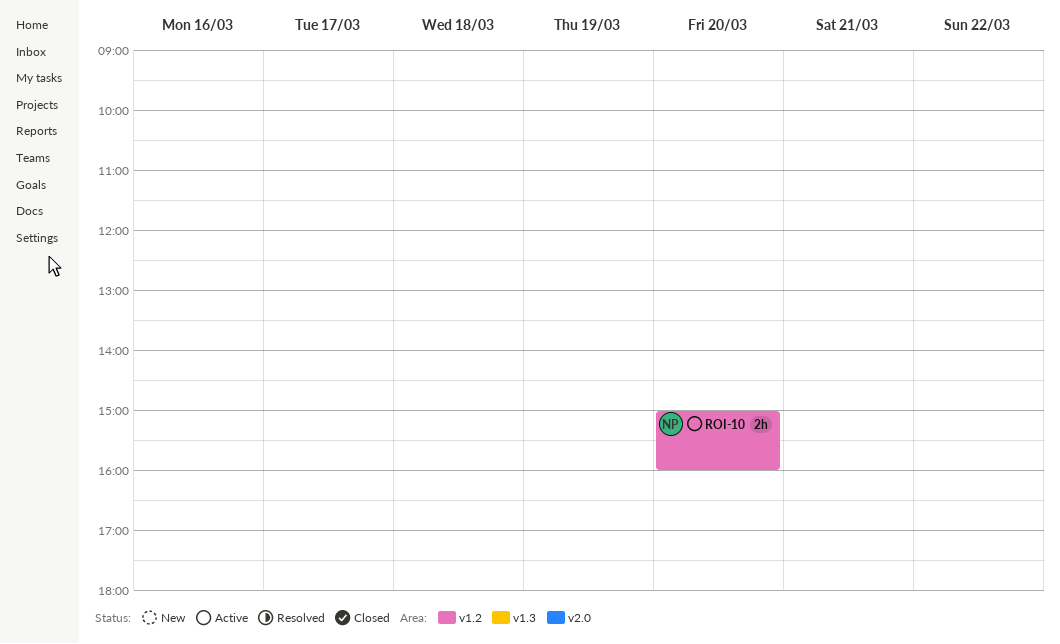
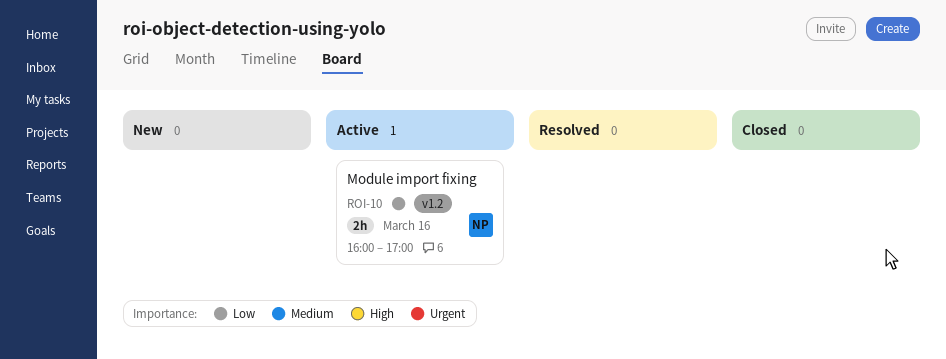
ROI-10, day: Mar 20 -> Mar 16
ROI-10, begins: 15:00 -> 16:00
ROI-10, ends: 16:00 -> 17:00

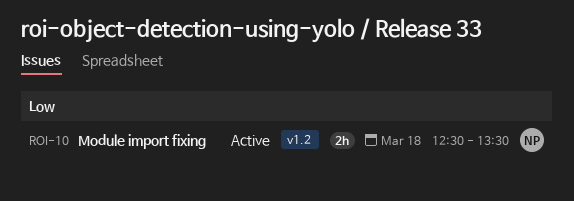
ROI-10, day: Mar 16 -> Mar 18
ROI-10, begins: 16:00 -> 12:30
ROI-10, ends: 17:00 -> 13:30

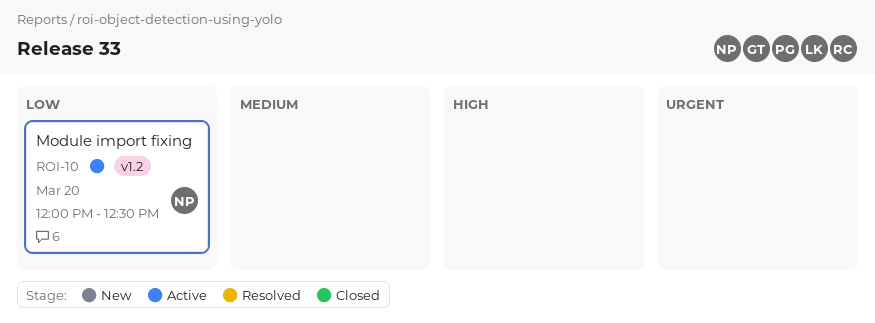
ROI-10, day: Mar 18 -> Mar 20
ROI-10, begins: 12:30 -> 12:00
ROI-10, ends: 13:30 -> 12:30

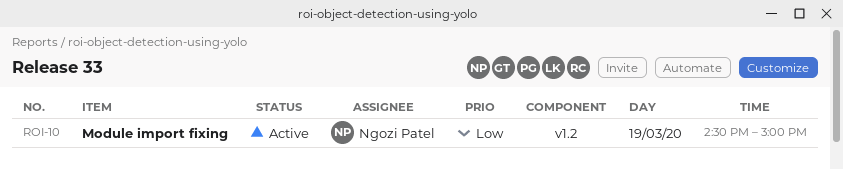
ROI-10, day: Mar 20 -> Mar 19
ROI-10, begins: 12:00 -> 14:30
ROI-10, ends: 12:30 -> 15:00

